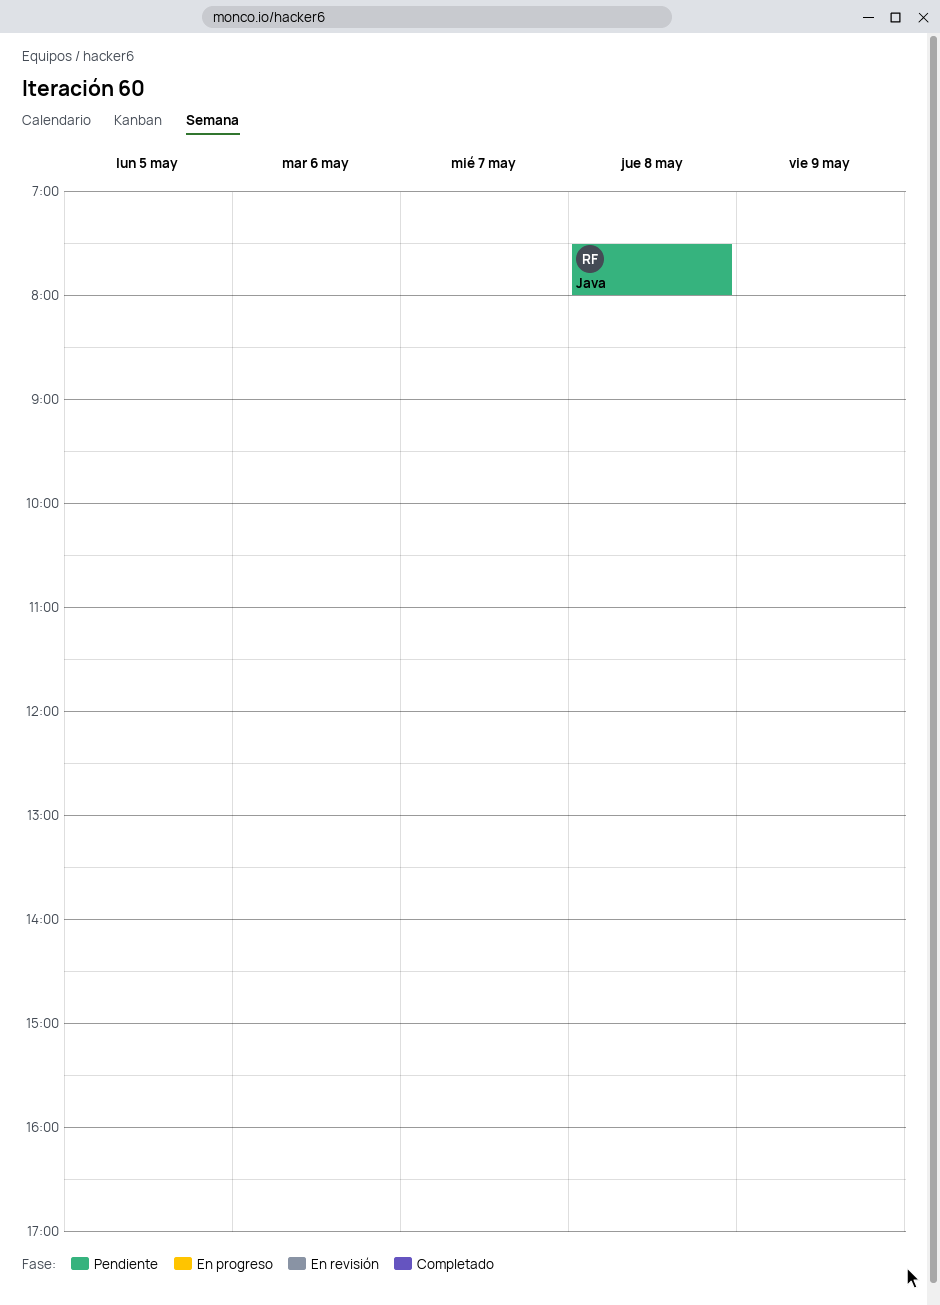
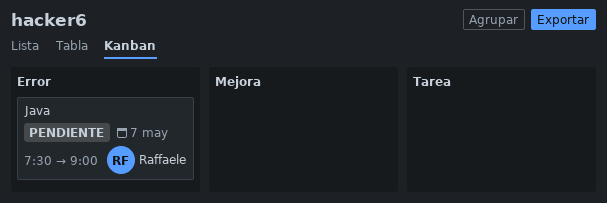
Java, day: May 8 -> May 7
Java, ends: 08:00 -> 09:00

